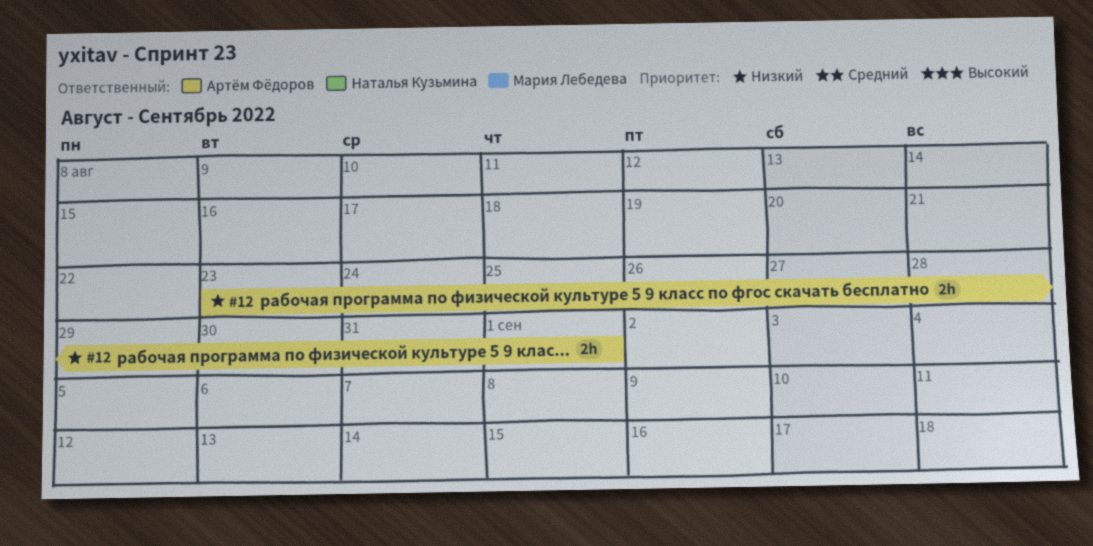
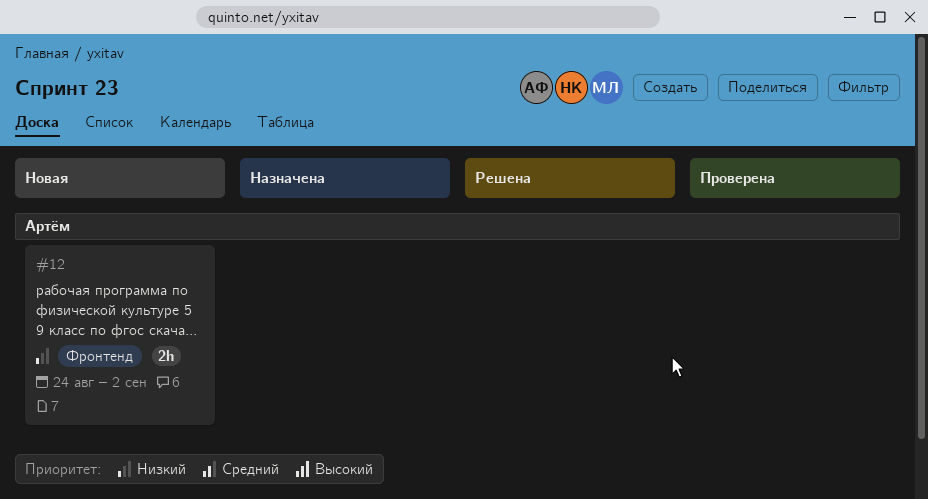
#12, start: Aug 23 -> Aug 24
#12, due: Sep 1 -> Sep 2

